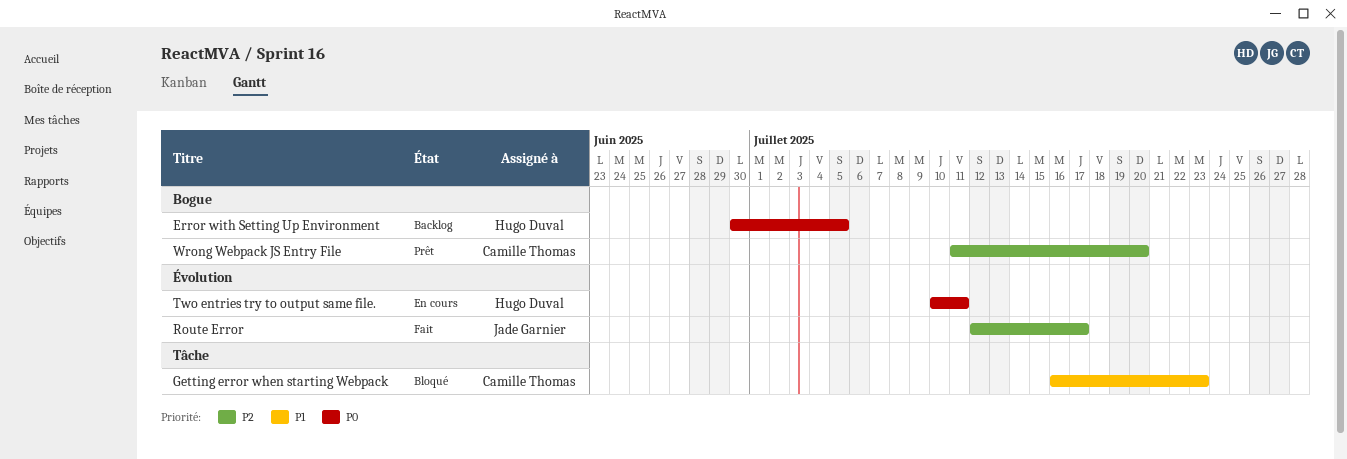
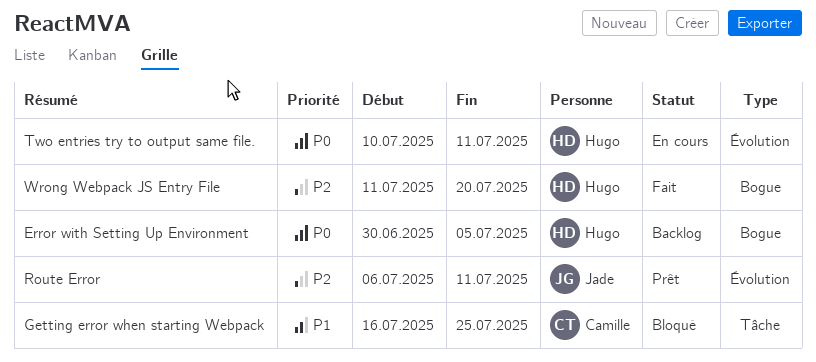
Getting error when starting Webpack, due: Jul 23 -> Jul 25
Route Error, status: Fait -> Prêt
Route Error, start: Jul 12 -> Jul 6
Route Error, due: Jul 17 -> Jul 11
Wrong Webpack JS Entry File, status: Prêt -> Fait
Wrong Webpack JS Entry File, owner: Camille Thomas -> Hugo Duval

